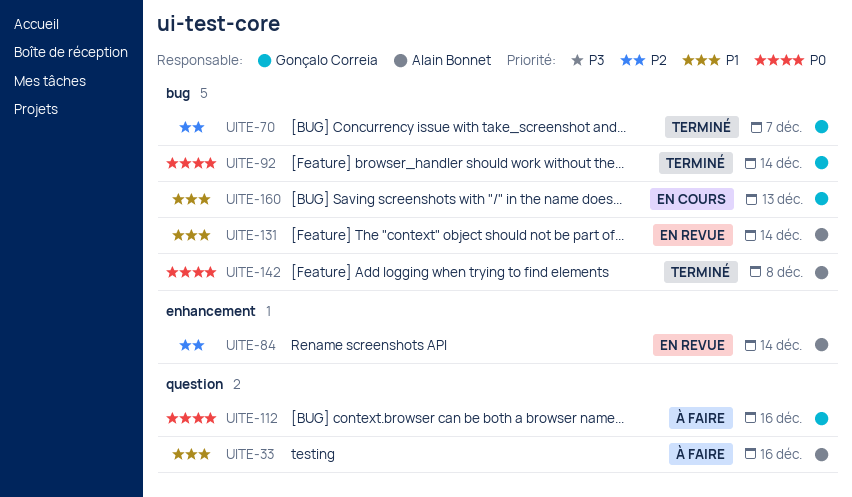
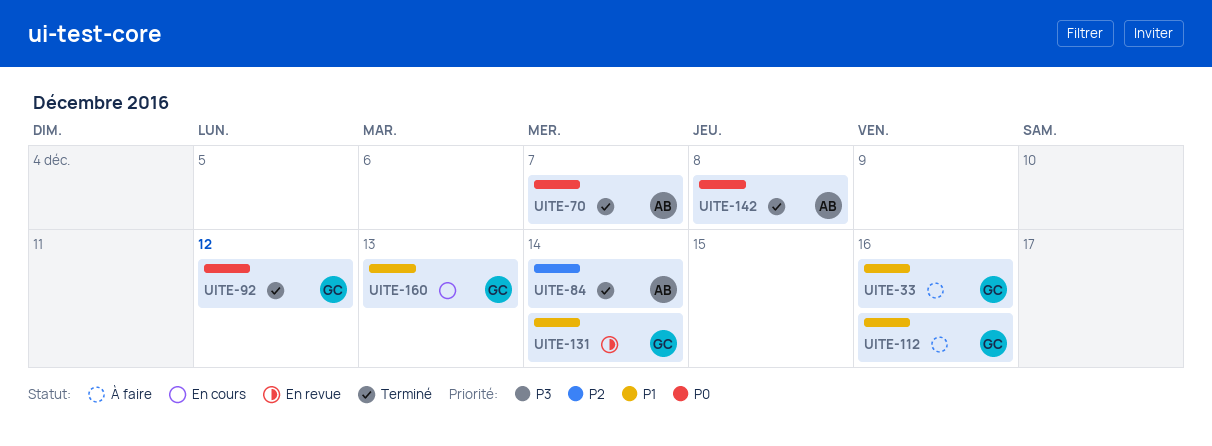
UITE-33, owner: Alain Bonnet -> Gonçalo Correia
UITE-70, owner: Gonçalo Correia -> Alain Bonnet
UITE-70, priority: P2 -> P0
UITE-84, status: En revue -> Terminé
UITE-92, due: Dec 14 -> Dec 12
UITE-112, priority: P0 -> P1
UITE-131, owner: Alain Bonnet -> Gonçalo Correia

